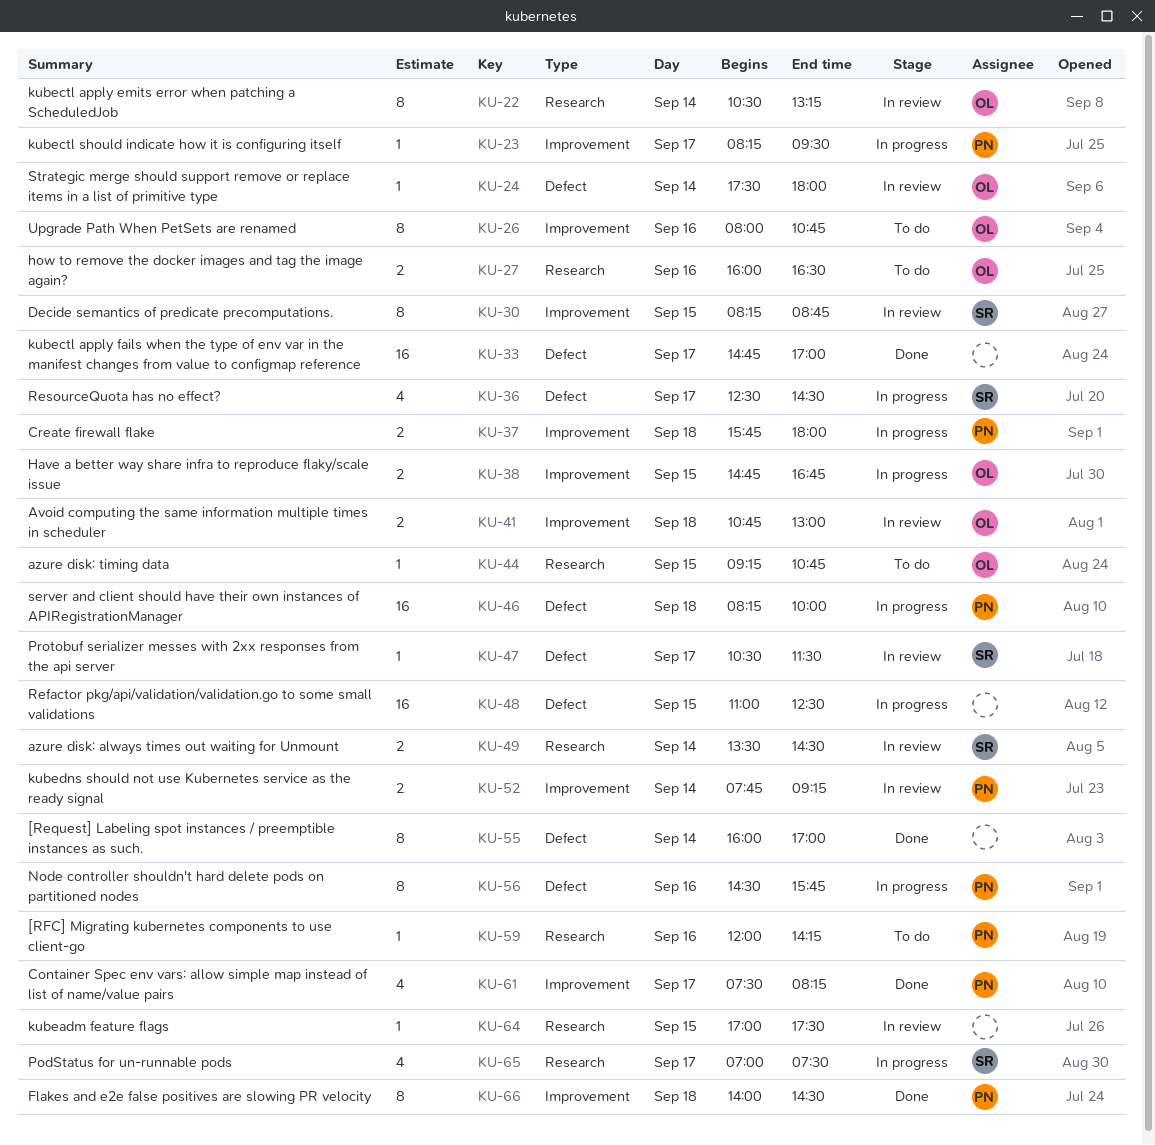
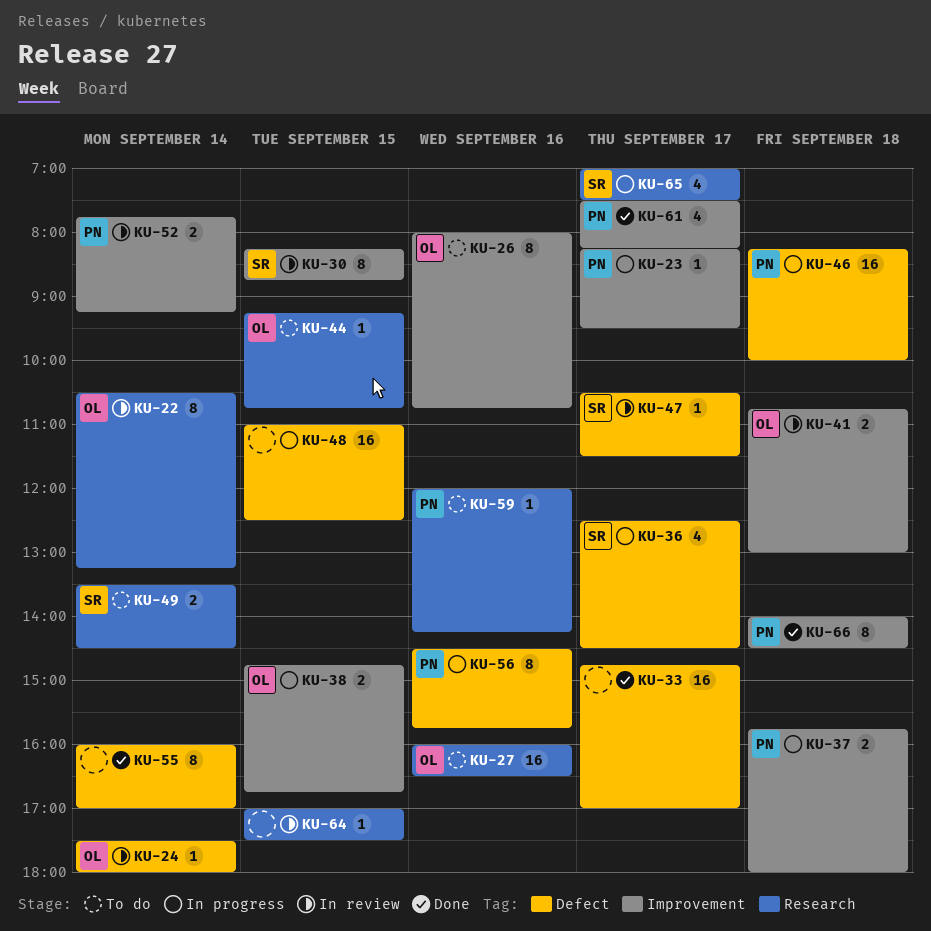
KU-27, estimate: 2 -> 16
KU-49, status: In review -> To do

